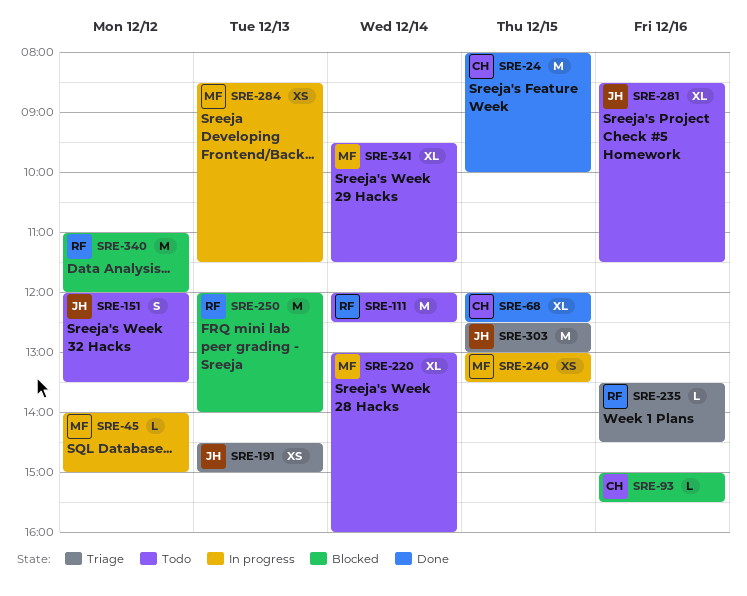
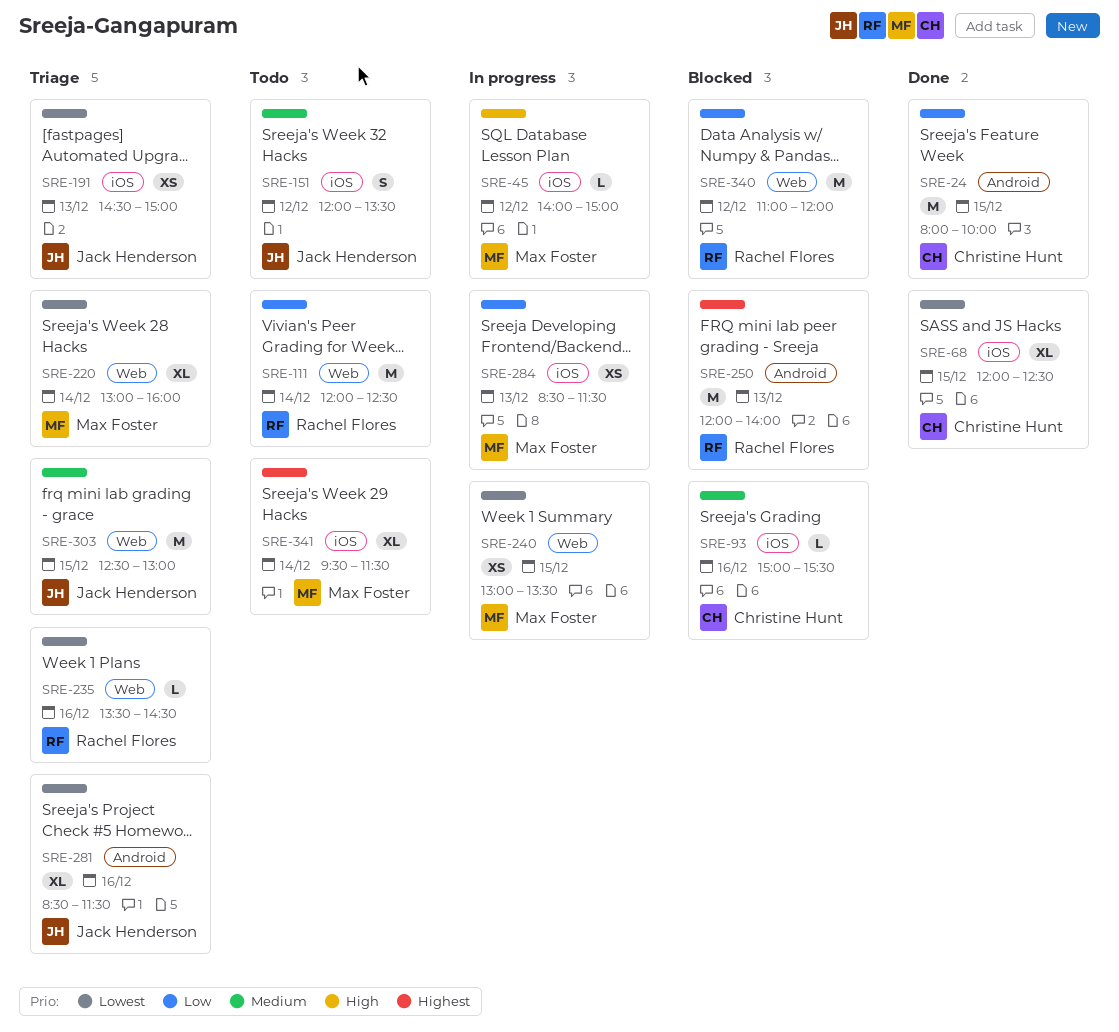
SRE-220, status: Todo -> Triage
SRE-281, status: Todo -> Triage

